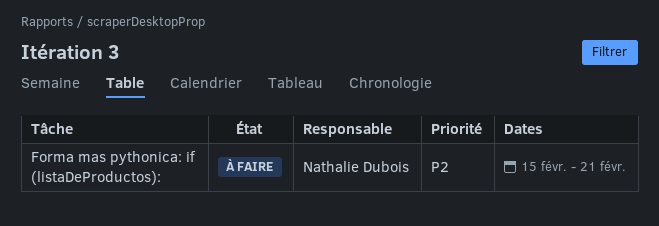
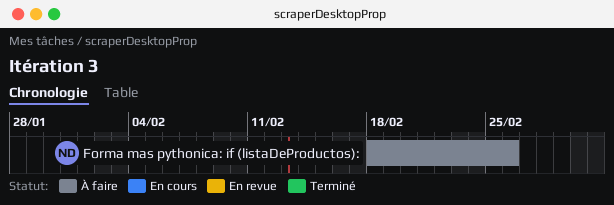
Forma mas pythonica: if (listaDeProductos):, start: Feb 15 -> Feb 18
Forma mas pythonica: if (listaDeProductos):, due: Feb 21 -> Feb 26

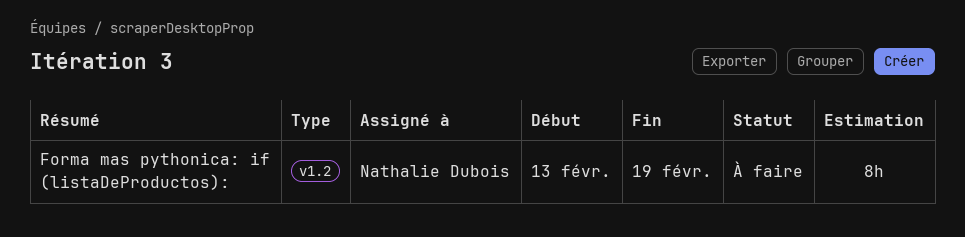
Forma mas pythonica: if (listaDeProductos):, start: Feb 18 -> Feb 13
Forma mas pythonica: if (listaDeProductos):, due: Feb 26 -> Feb 19

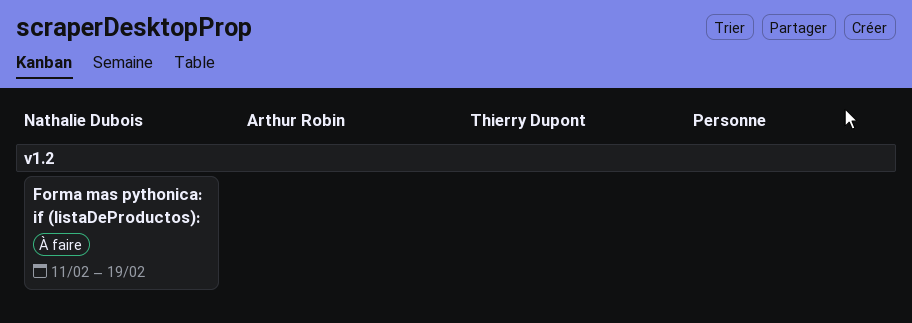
Forma mas pythonica: if (listaDeProductos):, start: Feb 13 -> Feb 11

